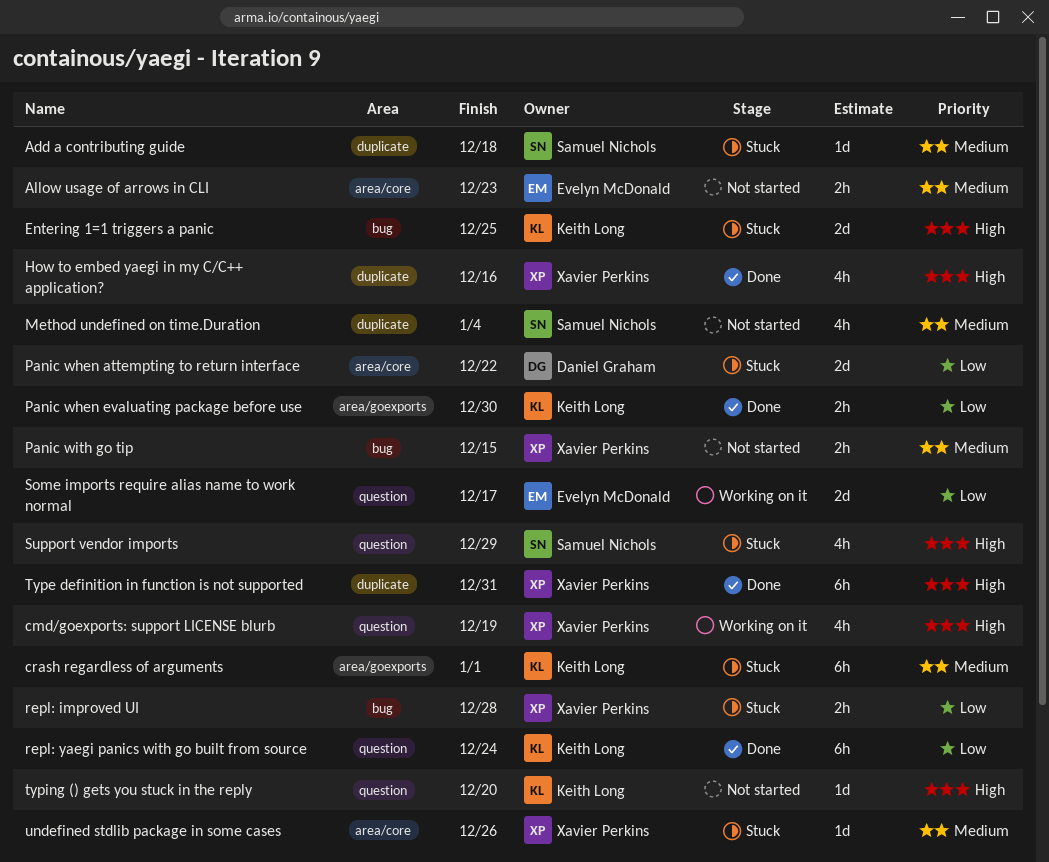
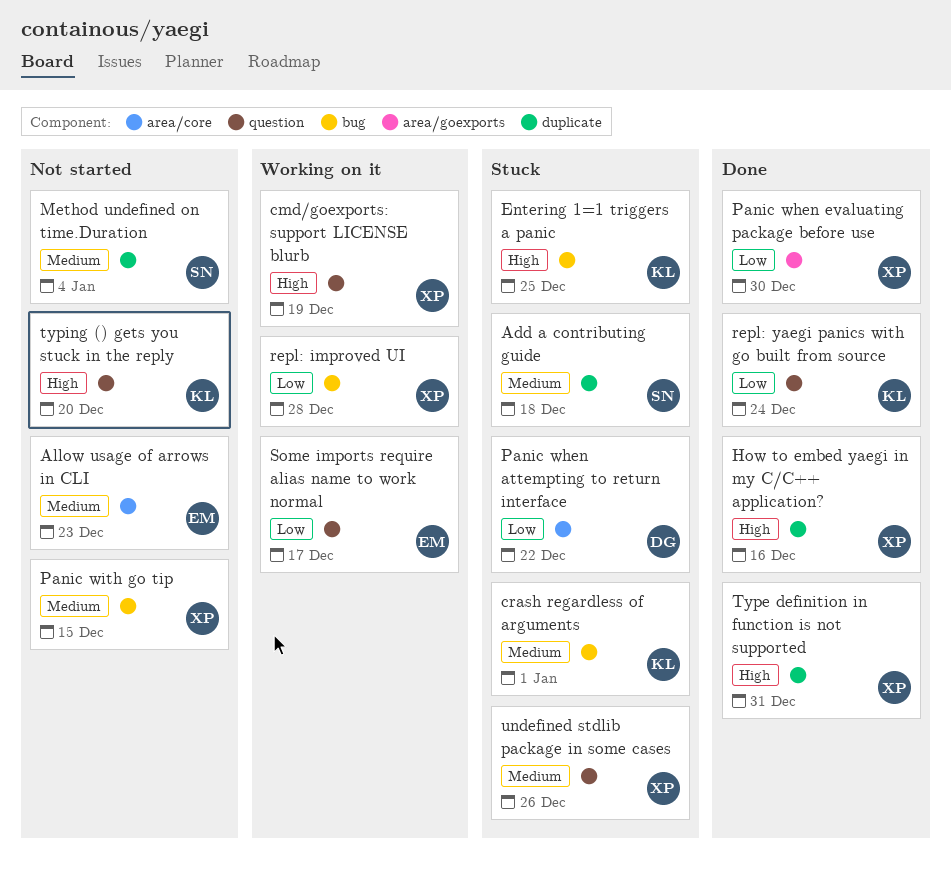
crash regardless of arguments, label: area/goexports -> bug
Panic when evaluating package before use, owner: Keith Long -> Xavier Perkins
repl: improved UI, status: Stuck -> Working on it
Support vendor imports: present -> none
undefined stdlib package in some cases, label: area/core -> question

